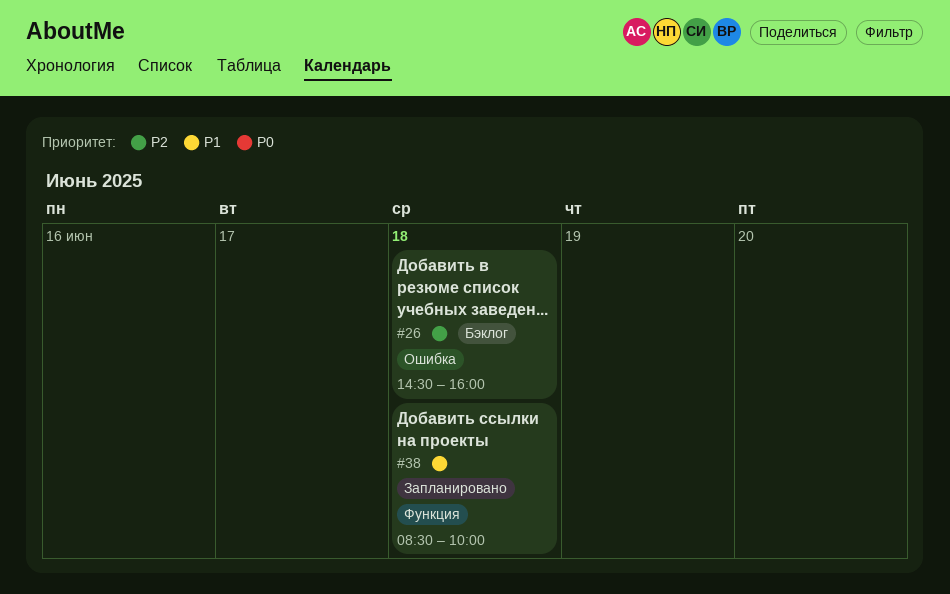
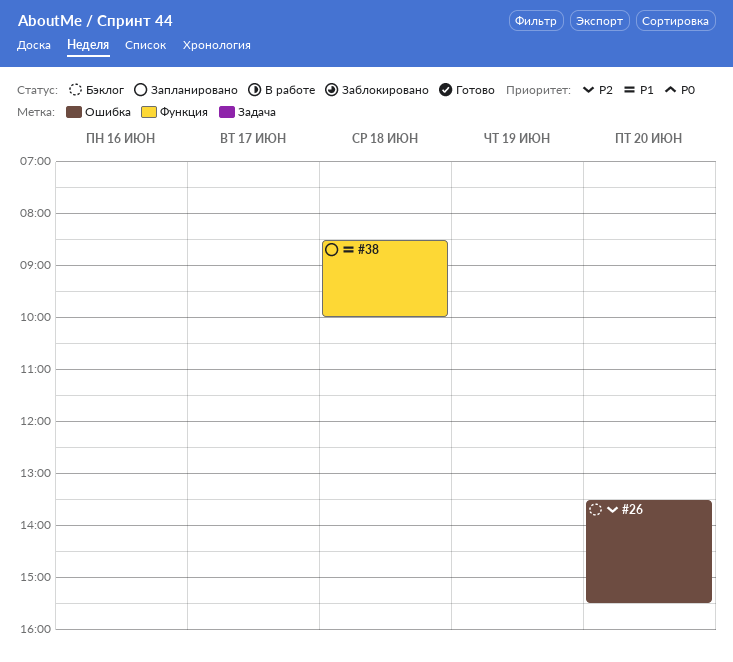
#26, day: Jun 18 -> Jun 20
#26, begins: 14:30 -> 13:30
#26, ends: 16:00 -> 15:30

